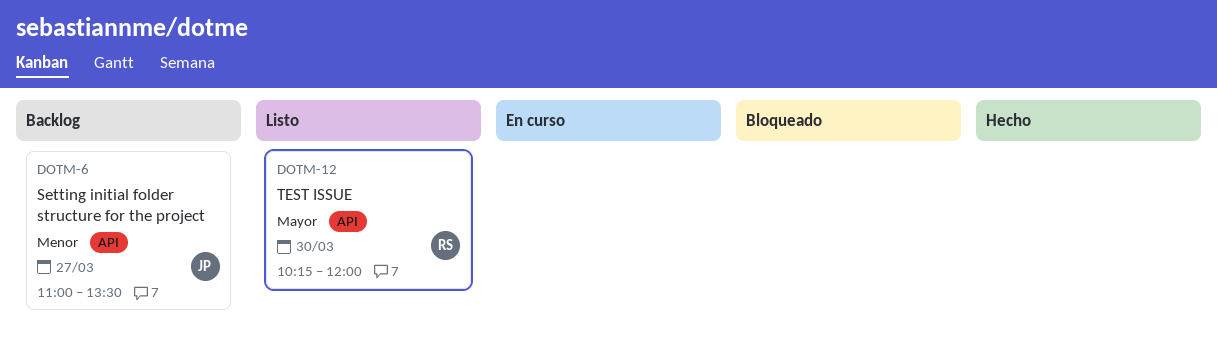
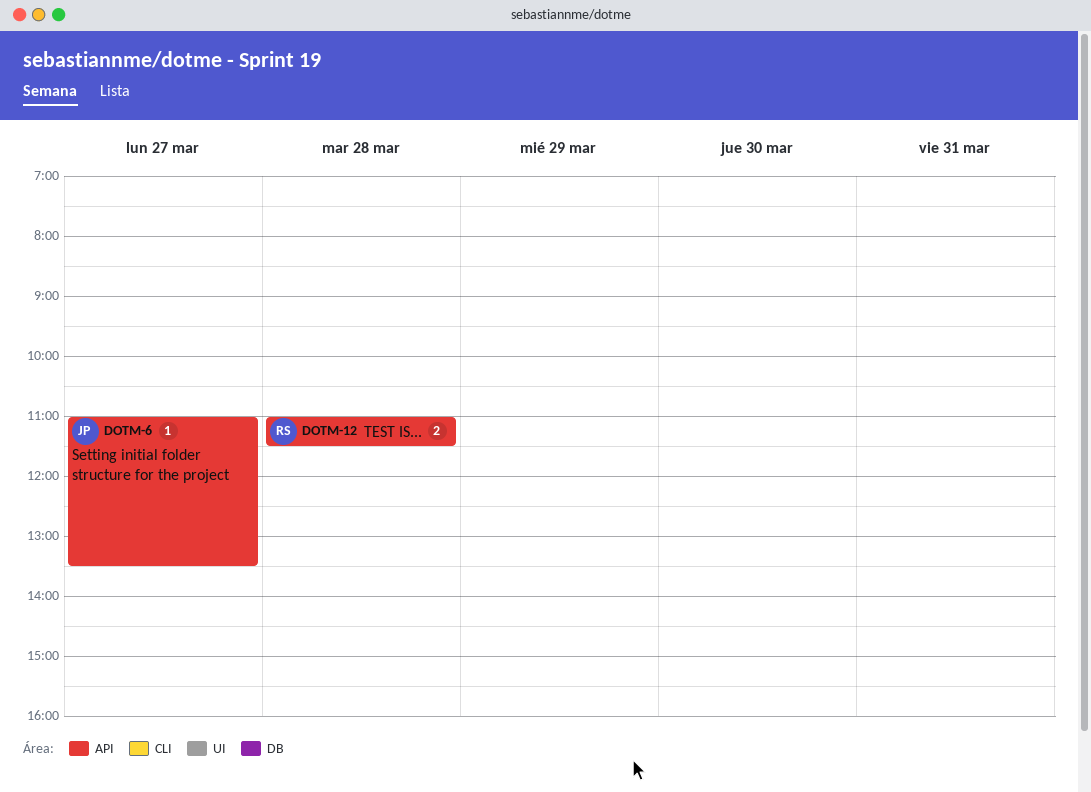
DOTM-12, day: Mar 30 -> Mar 28
DOTM-12, begins: 10:15 -> 11:00
DOTM-12, ends: 12:00 -> 11:30

